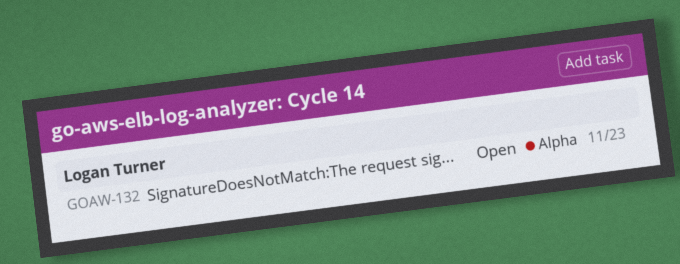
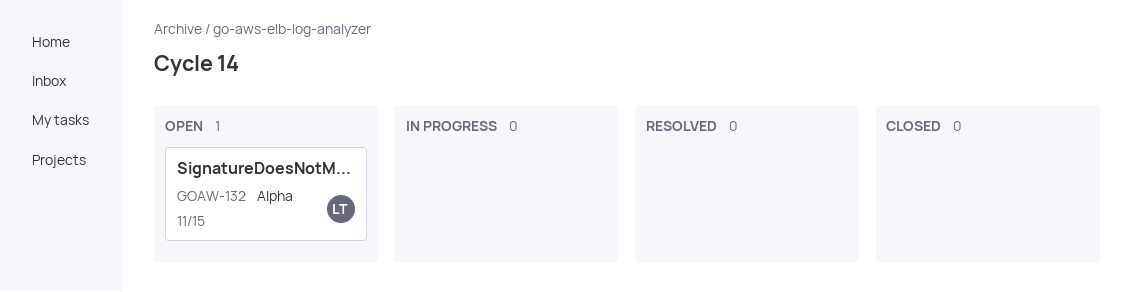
GOAW-132, due: Nov 23 -> Nov 15

